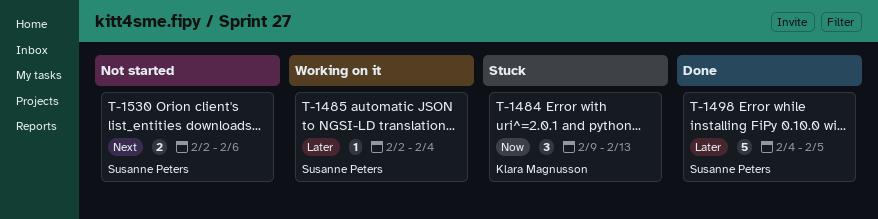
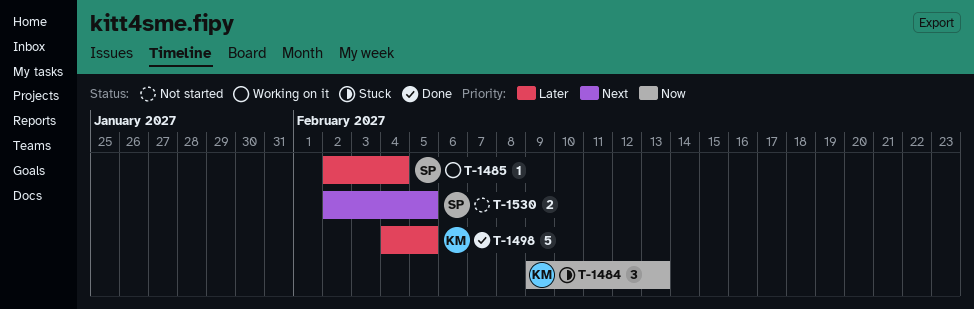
T-1498, owner: Susanne Peters -> Klara Magnusson
T-1530, due: Feb 6 -> Feb 5

